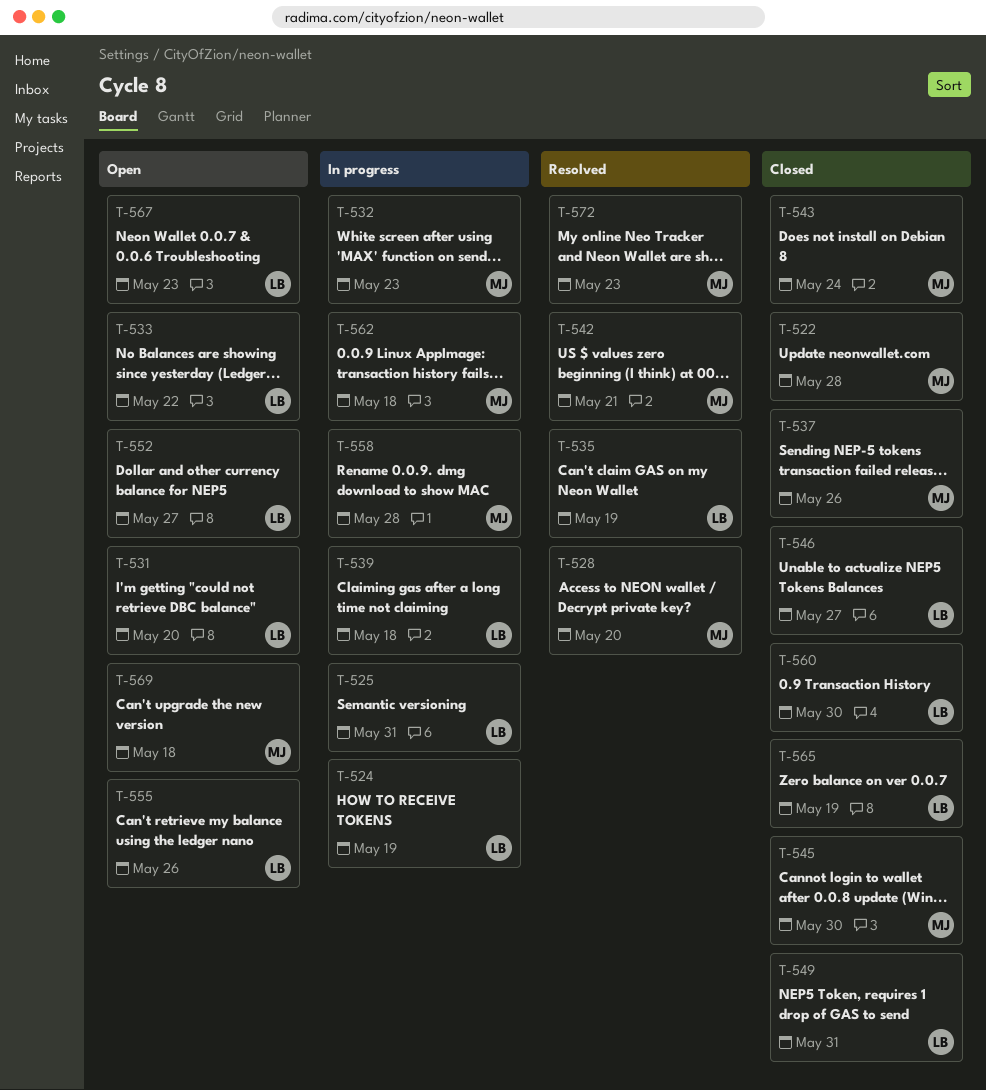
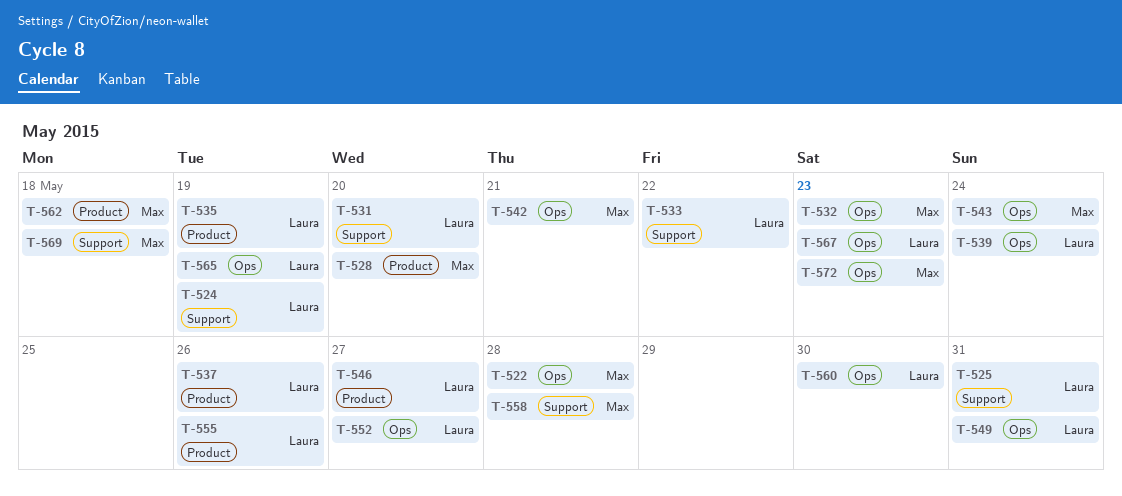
T-537, owner: Max -> Laura
T-539, due: May 18 -> May 24
T-545: present -> none

